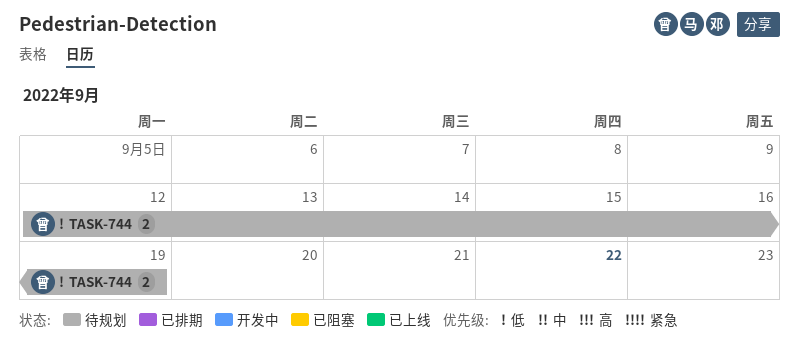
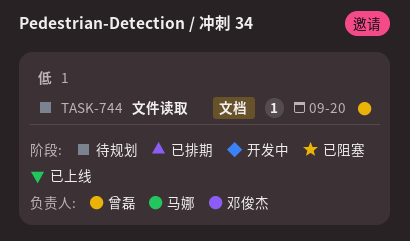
TASK-744, estimate: 2 -> 1
TASK-744, due: Sep 19 -> Sep 20

